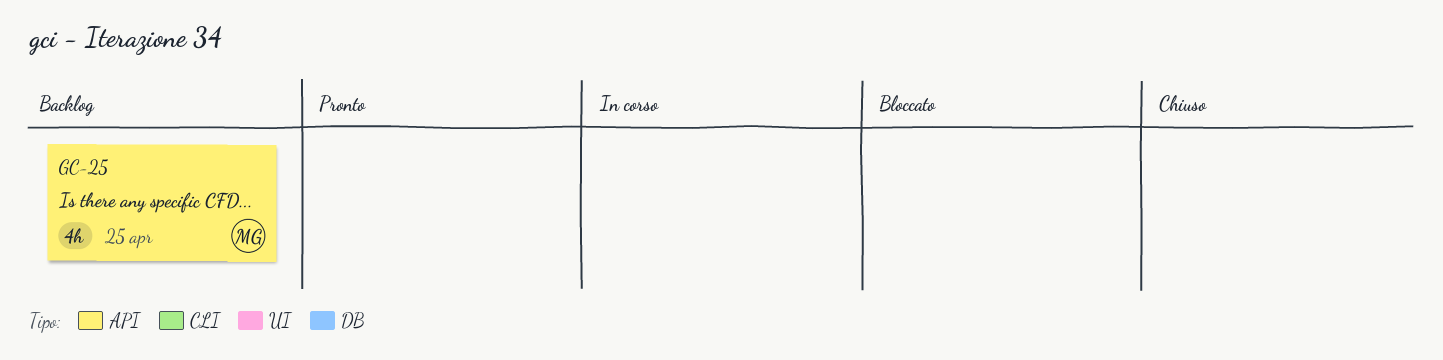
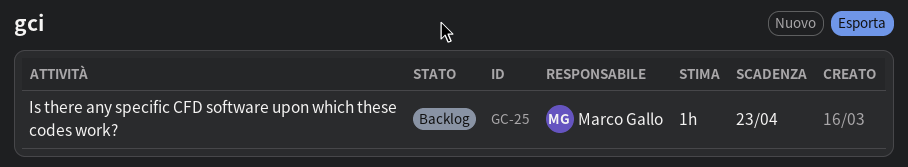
GC-25, estimate: 4h -> 1h
GC-25, due: Apr 25 -> Apr 23

